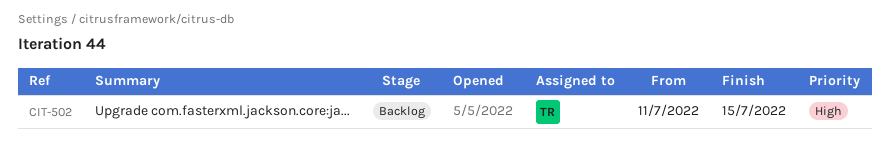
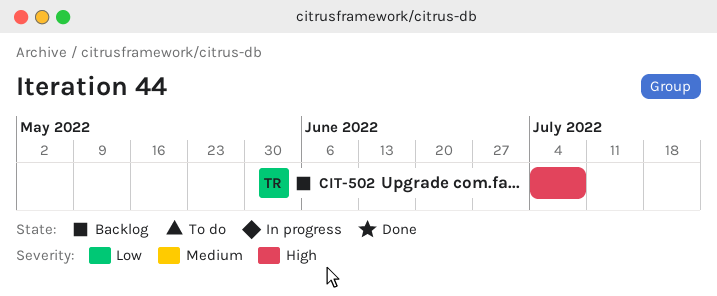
CIT-502, start: Jul 11 -> Jul 4
CIT-502, due: Jul 15 -> Jul 8

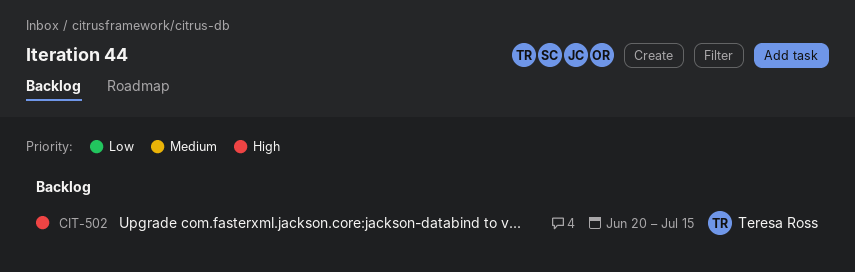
CIT-502, start: Jul 4 -> Jun 20
CIT-502, due: Jul 8 -> Jul 15

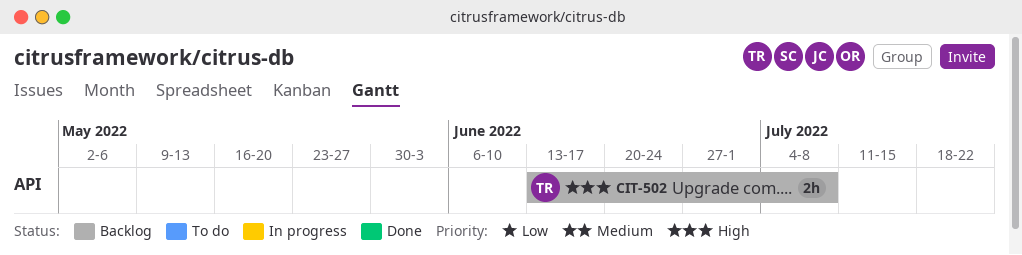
CIT-502, start: Jun 20 -> Jun 13
CIT-502, due: Jul 15 -> Jul 8

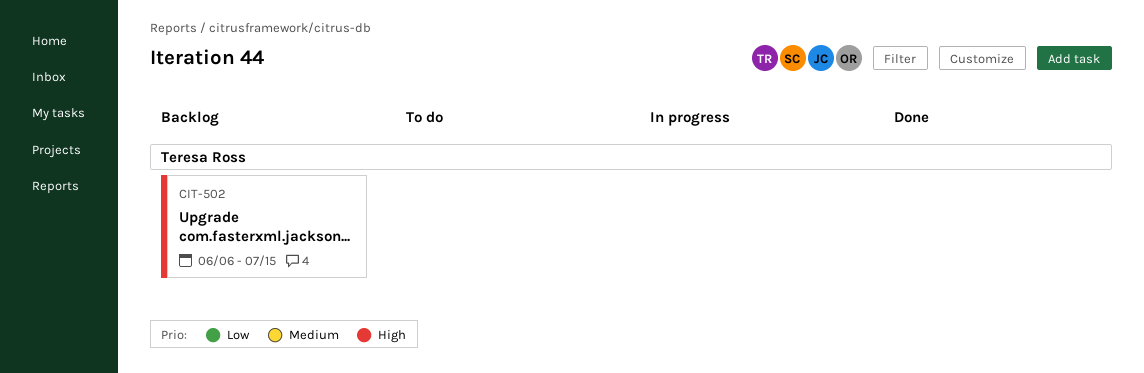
CIT-502, start: Jun 13 -> Jun 6
CIT-502, due: Jul 8 -> Jul 15

